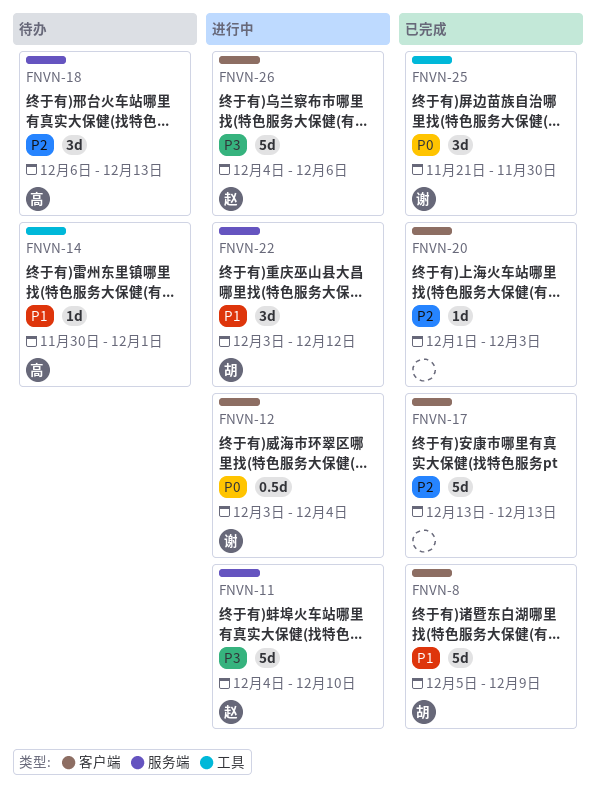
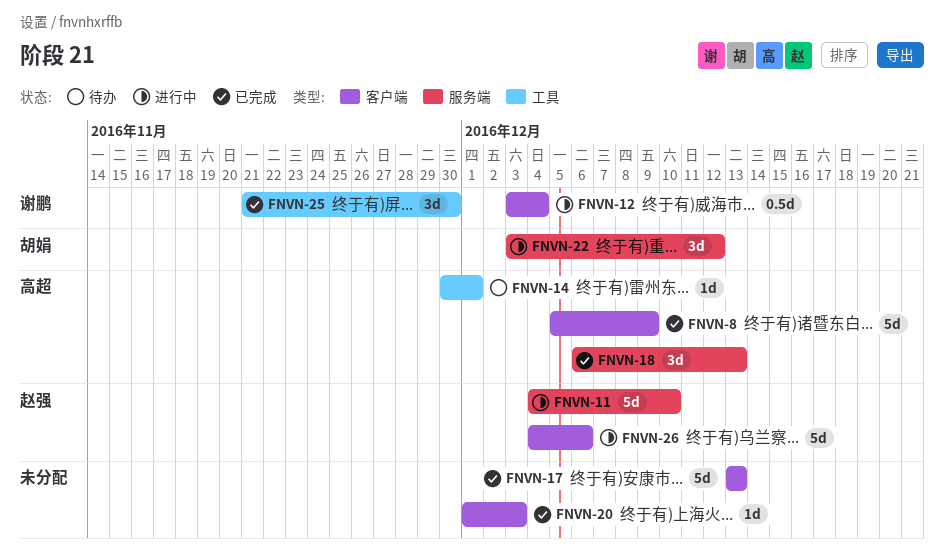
FNVN-8, owner: 胡娟 -> 高超
FNVN-18, status: 待办 -> 已完成

